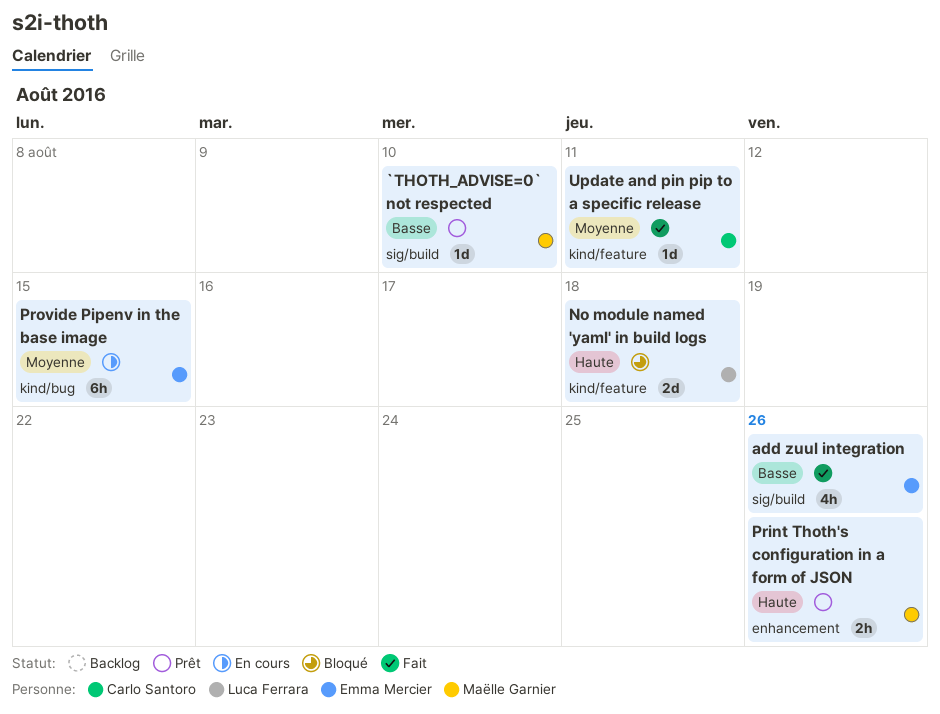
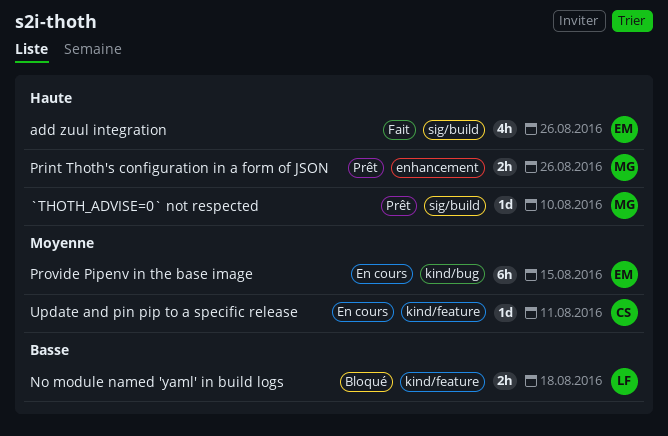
`THOTH_ADVISE=0` not respected, priority: Basse -> Haute
add zuul integration, priority: Basse -> Haute
No module named 'yaml' in build logs, priority: Haute -> Basse
No module named 'yaml' in build logs, estimate: 2d -> 2h
Update and pin pip to a specific release, status: Fait -> En cours

